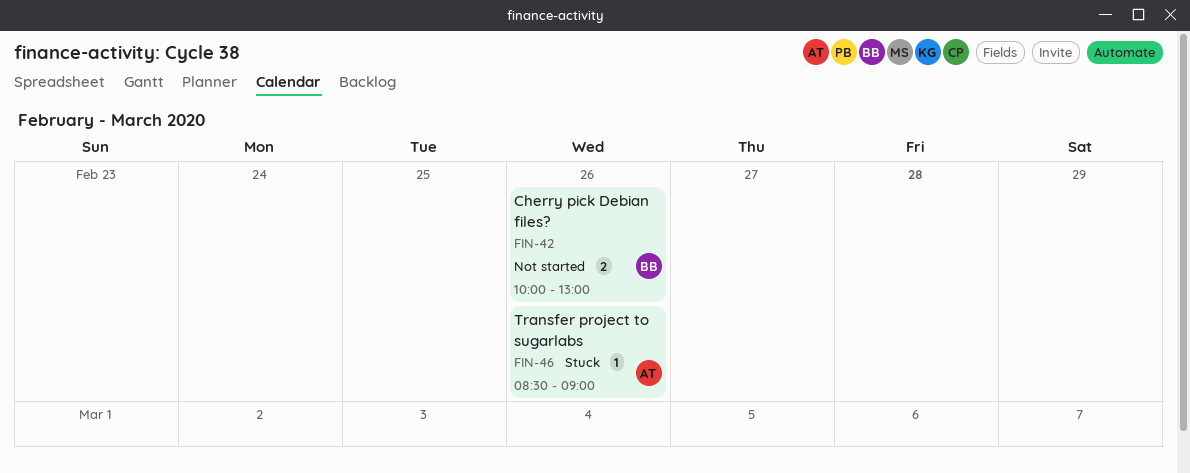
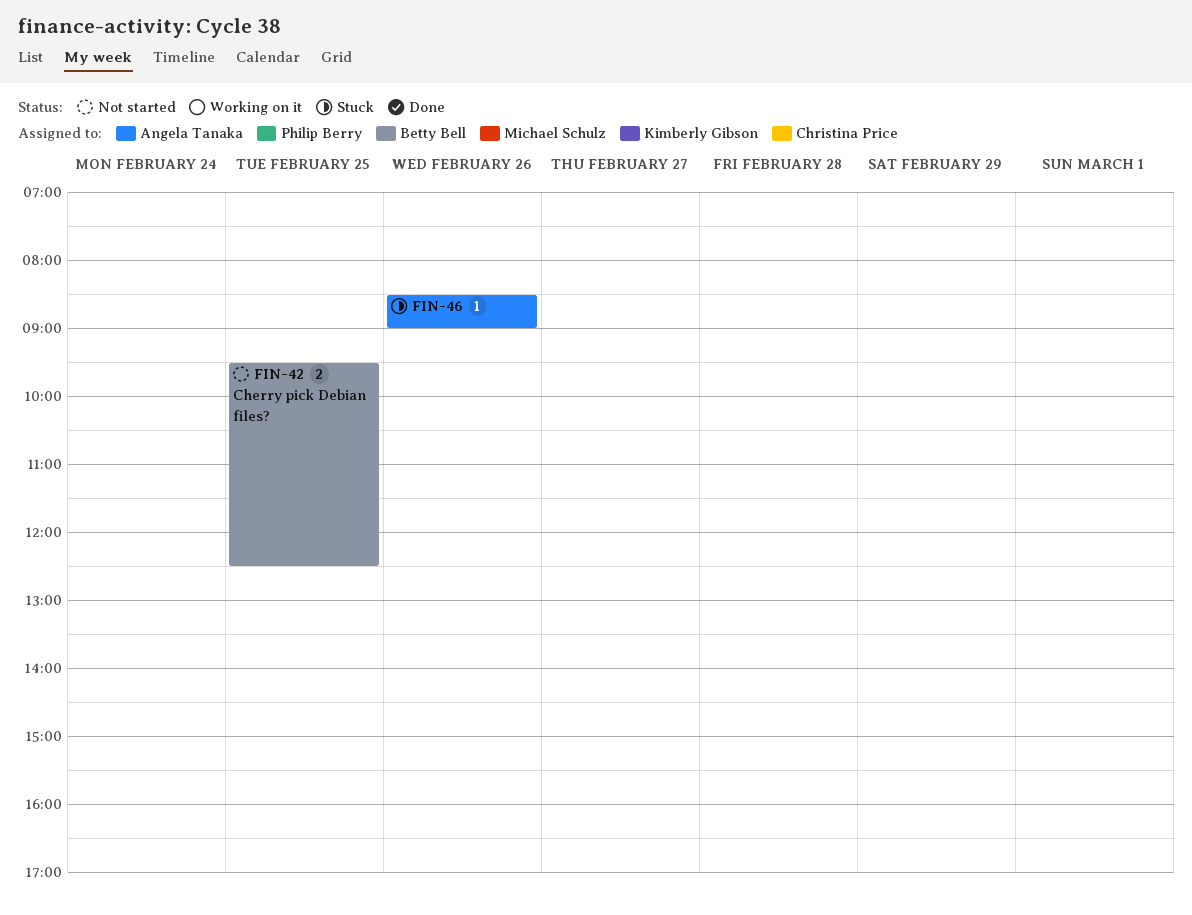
FIN-42, day: Feb 26 -> Feb 25
FIN-42, begins: 10:00 -> 09:30
FIN-42, ends: 13:00 -> 12:30

